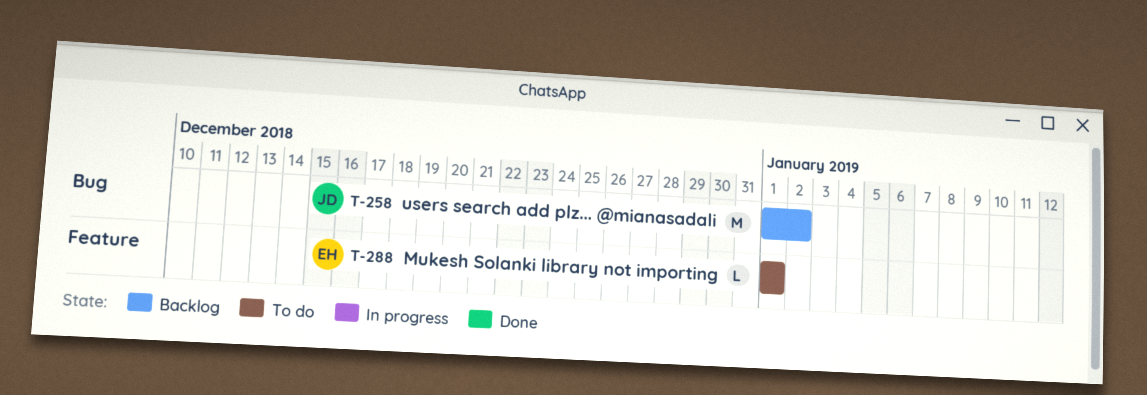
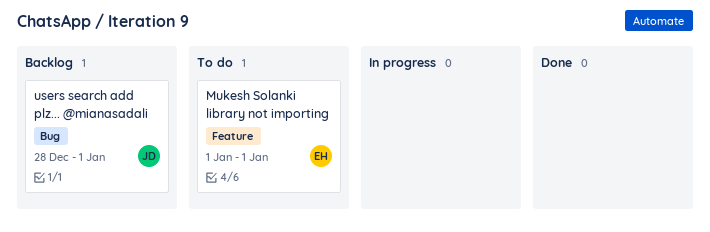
users search add plz... @mianasadali, start: Jan 1 -> Dec 28
users search add plz... @mianasadali, due: Jan 2 -> Jan 1

